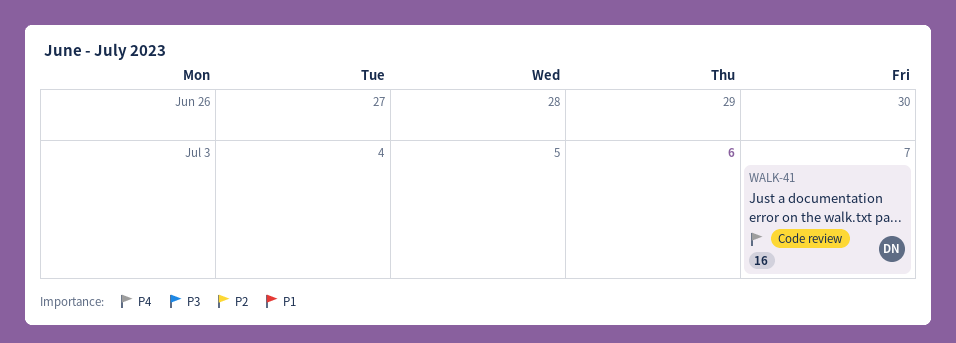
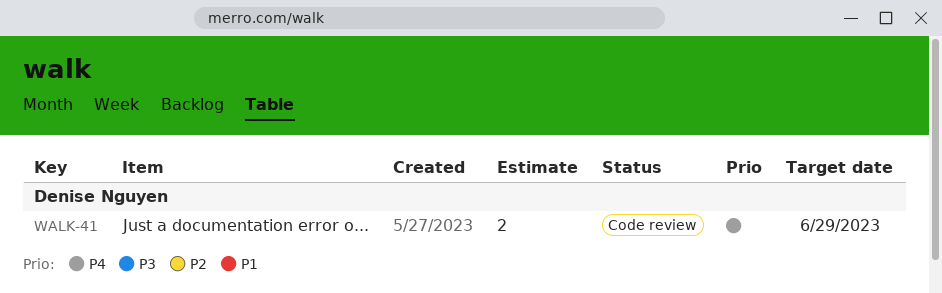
WALK-41, estimate: 16 -> 2
WALK-41, due: Jul 7 -> Jun 29

